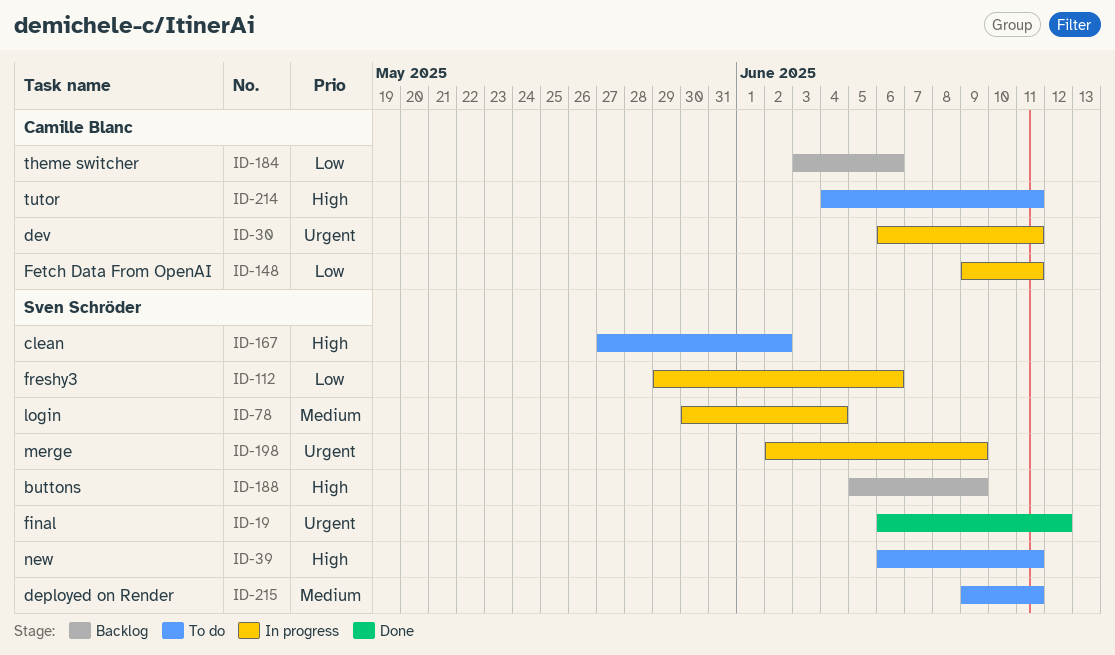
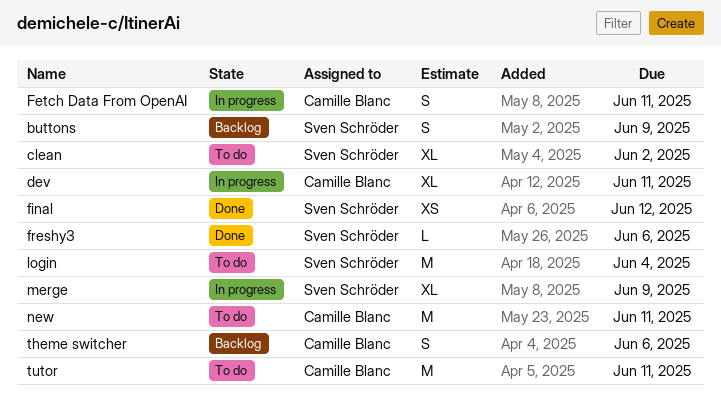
deployed on Render: present -> none
freshy3, status: In progress -> Done
login, status: In progress -> To do
new, owner: Sven Schröder -> Camille Blanc

